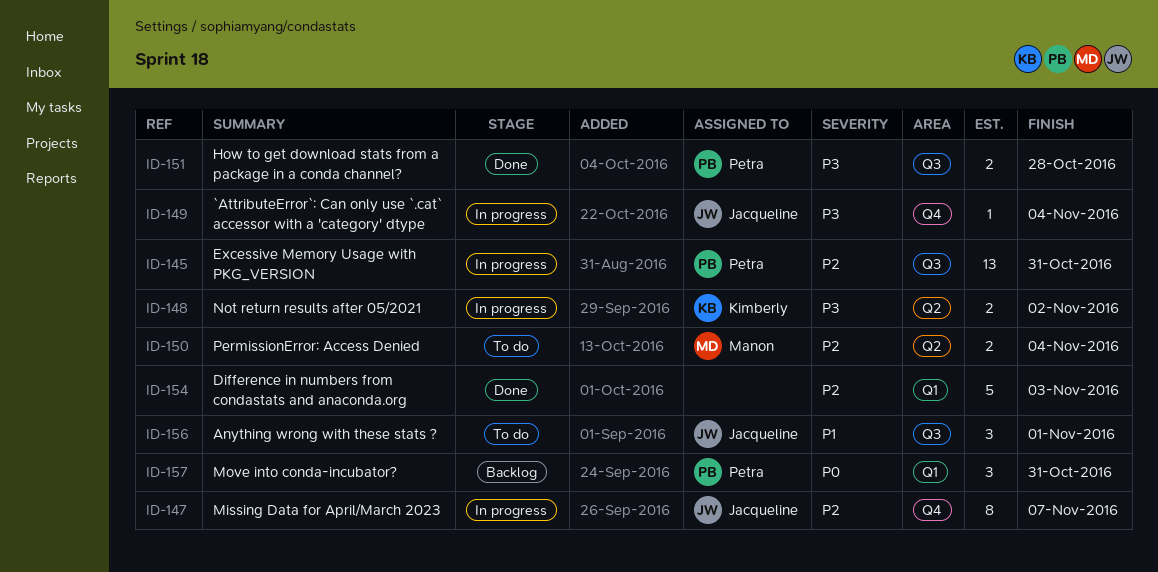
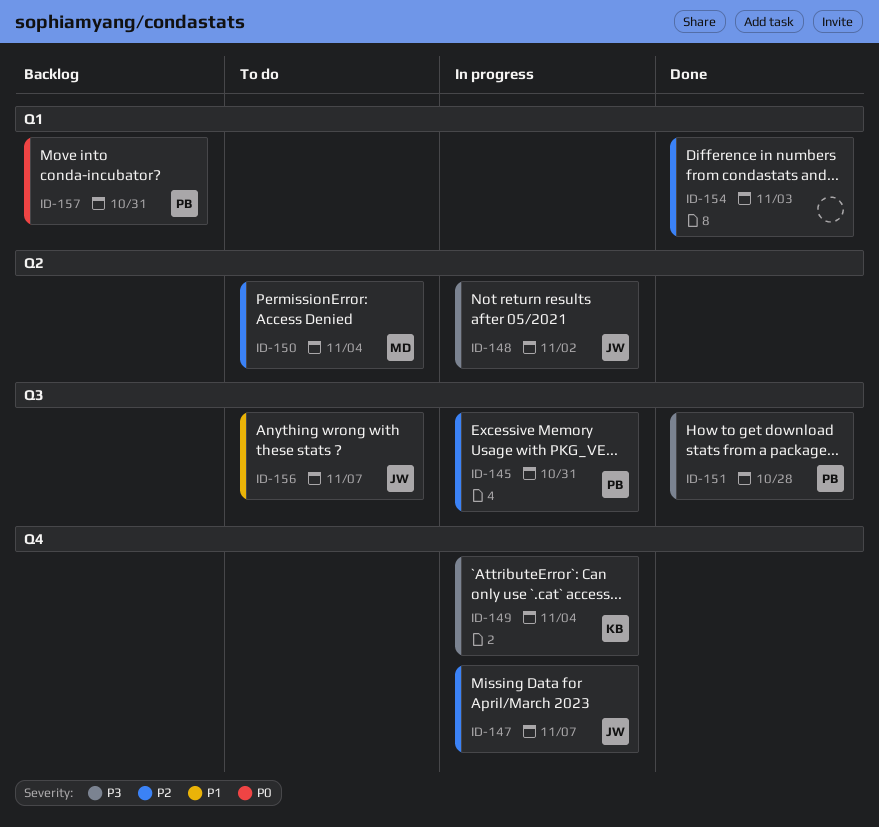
ID-148, owner: Kimberly -> Jacqueline
ID-149, owner: Jacqueline -> Kimberly
ID-156, due: Nov 1 -> Nov 7

